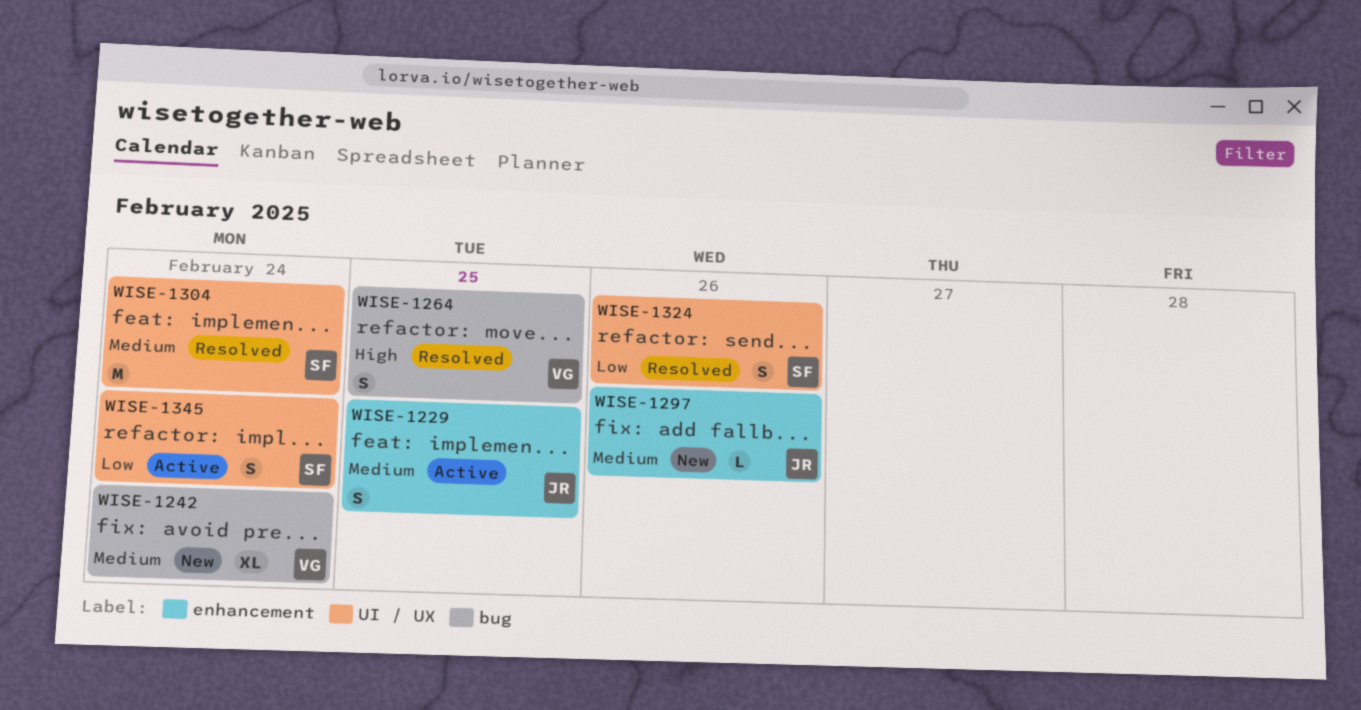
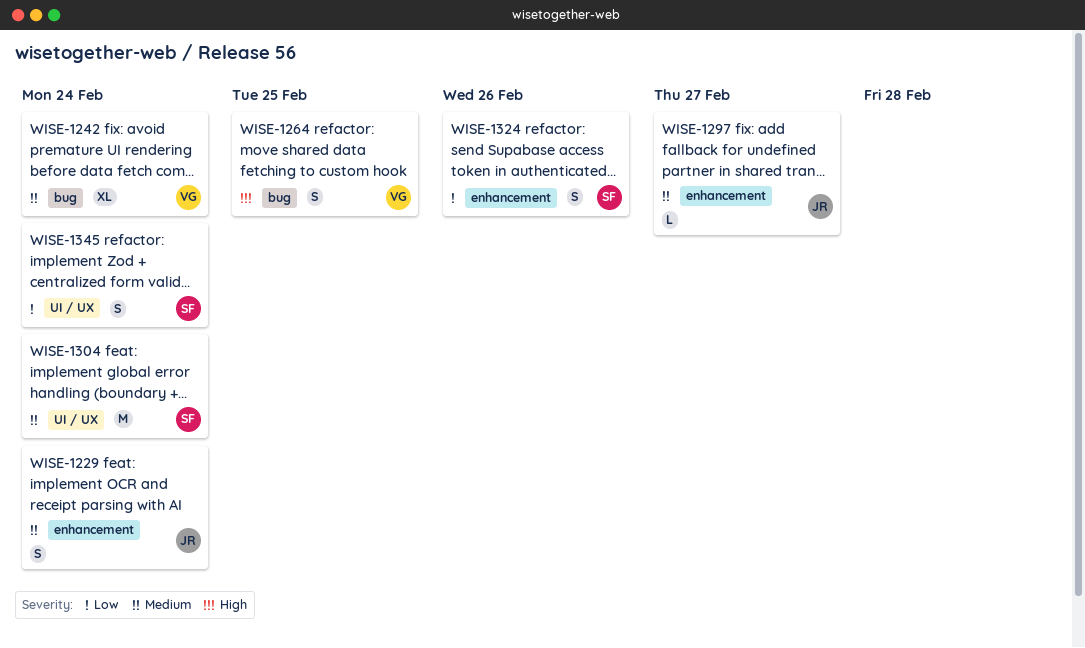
WISE-1229, due: Feb 25 -> Feb 24
WISE-1297, due: Feb 26 -> Feb 27
WISE-1324, label: UI / UX -> enhancement

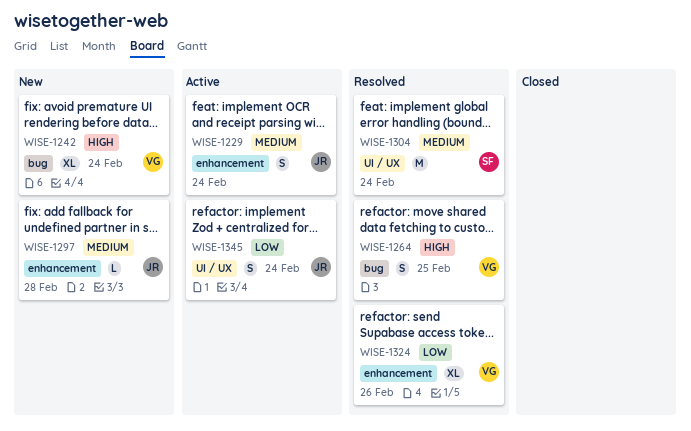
WISE-1242, priority: Medium -> High
WISE-1297, due: Feb 27 -> Feb 28
WISE-1324, owner: SF -> VG
WISE-1324, estimate: S -> XL
WISE-1345, owner: SF -> JR

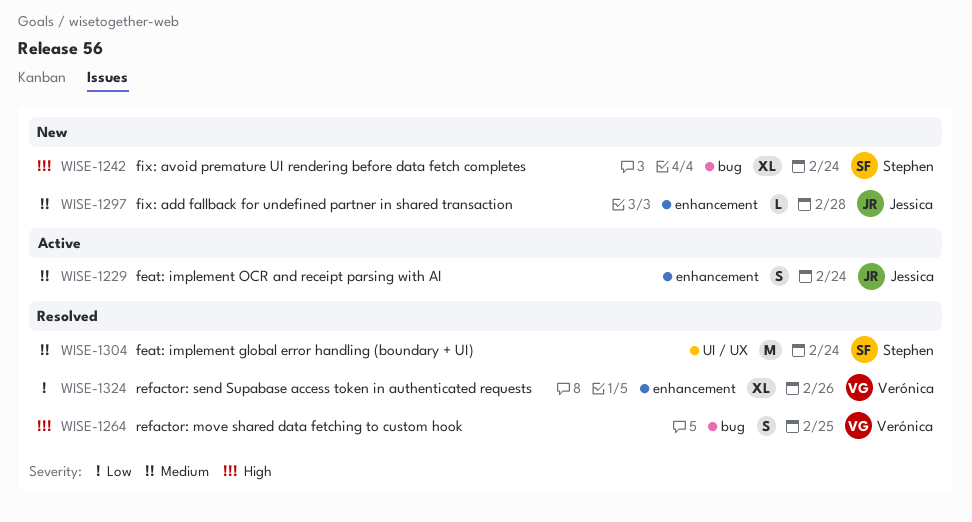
WISE-1242, owner: Verónica -> Stephen
WISE-1345: present -> none

